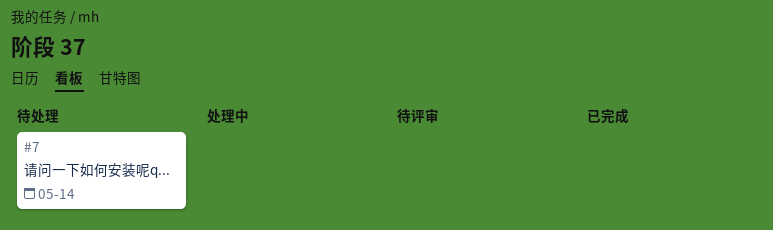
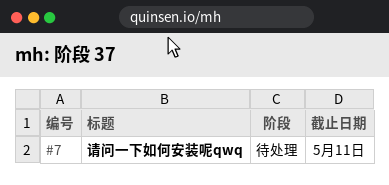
#7, due: May 14 -> May 11

